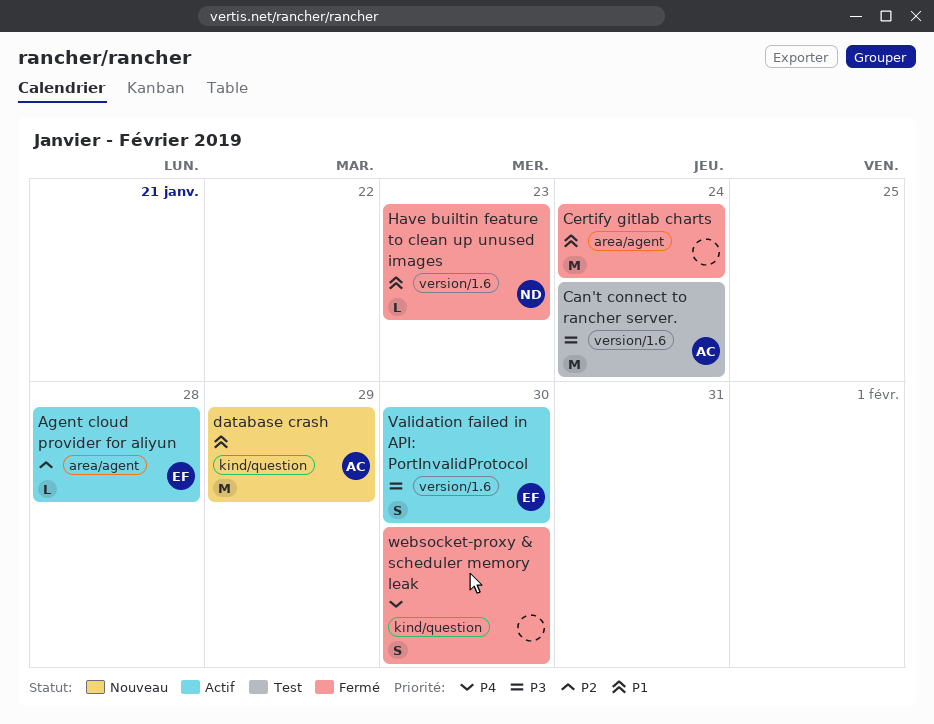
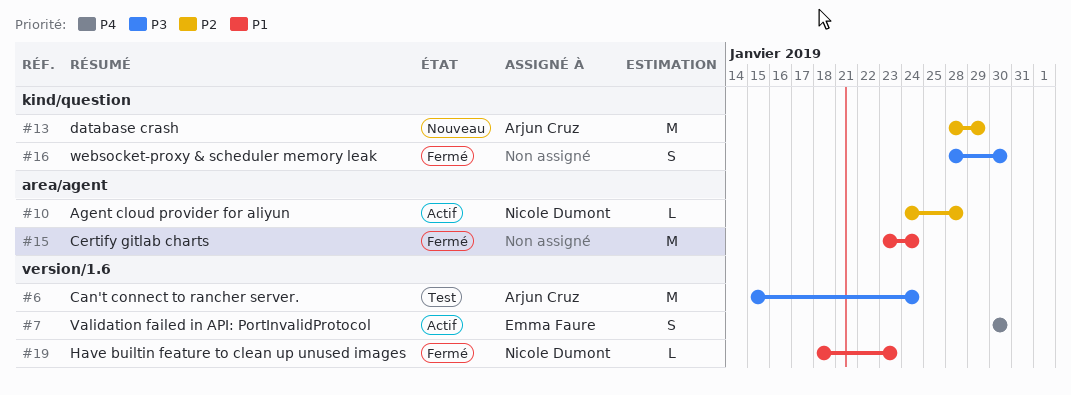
Agent cloud provider for aliyun, owner: Emma Faure -> Nicole Dumont
database crash, priority: P1 -> P2
Validation failed in API: PortInvalidProtocol, priority: P3 -> P4
websocket-proxy & scheduler memory leak, priority: P4 -> P3

